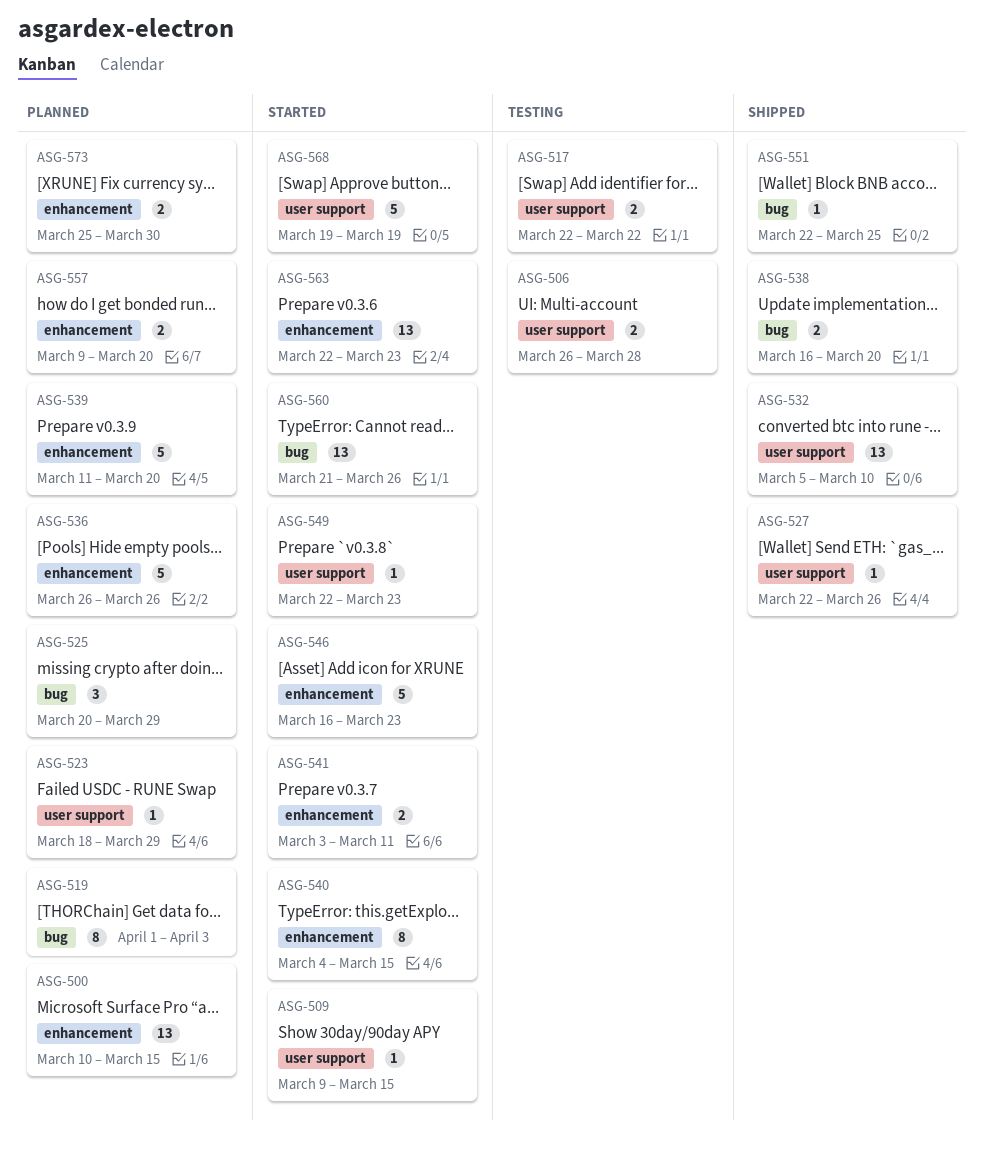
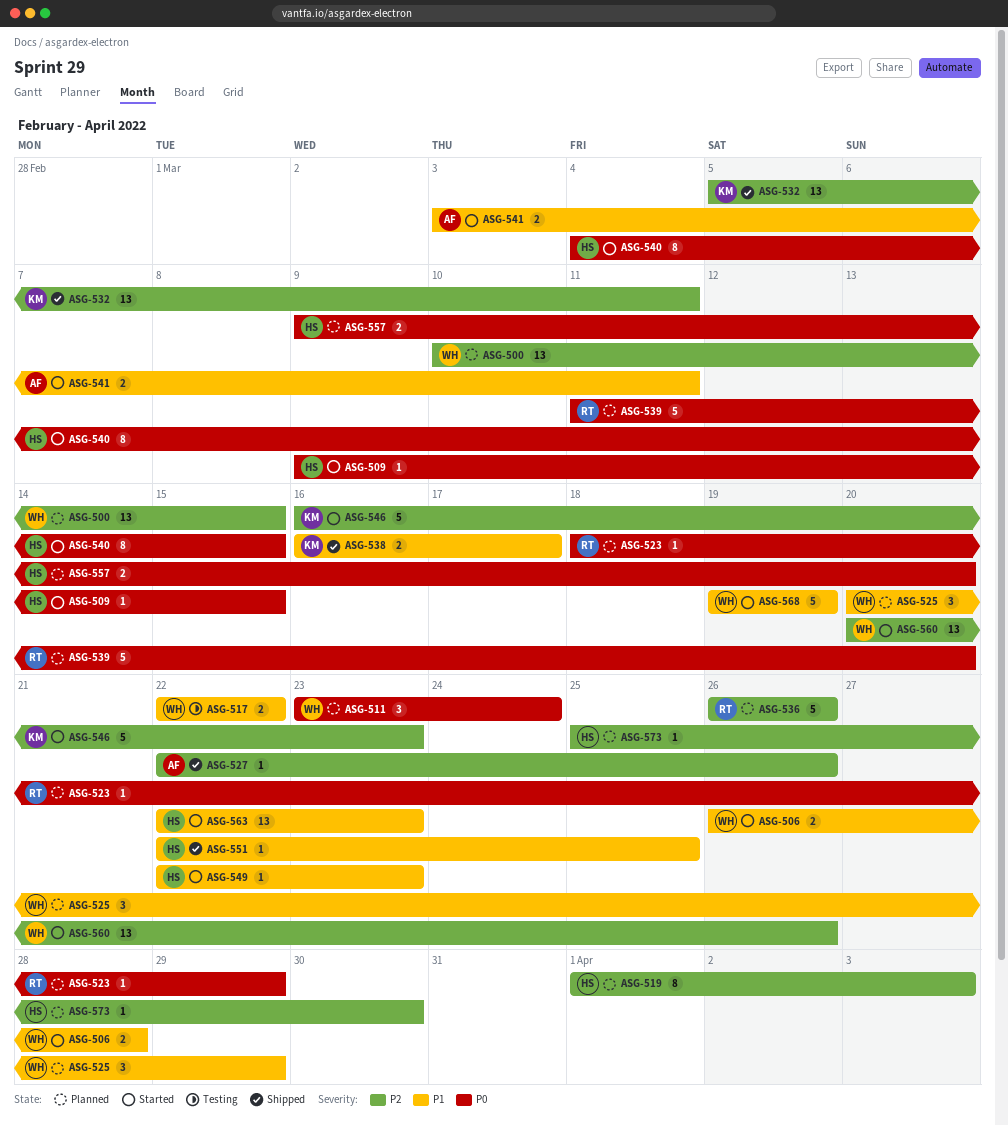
ASG-506, status: Testing -> Started
ASG-511: none -> present
ASG-532, due: Mar 10 -> Mar 11
ASG-538, due: Mar 20 -> Mar 17
ASG-560, start: Mar 21 -> Mar 20
ASG-573, estimate: 2 -> 1

